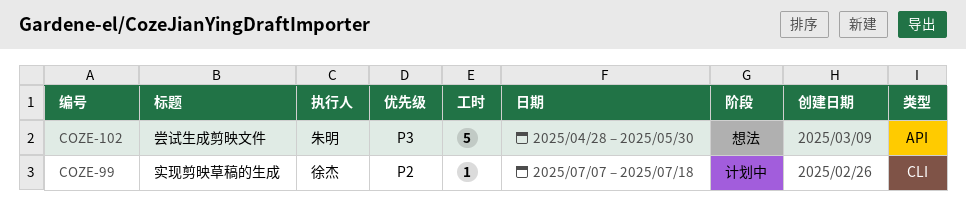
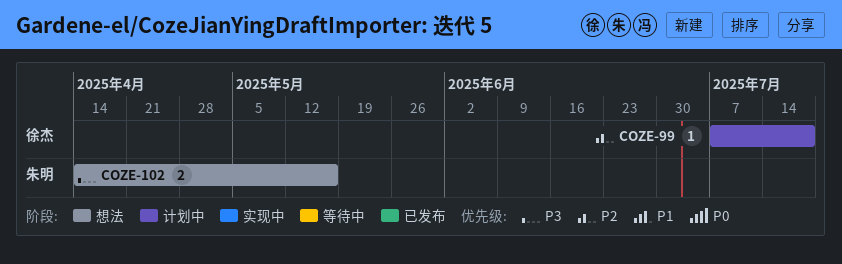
COZE-102, estimate: 5 -> 2
COZE-102, start: Apr 28 -> Apr 14
COZE-102, due: May 30 -> May 16

